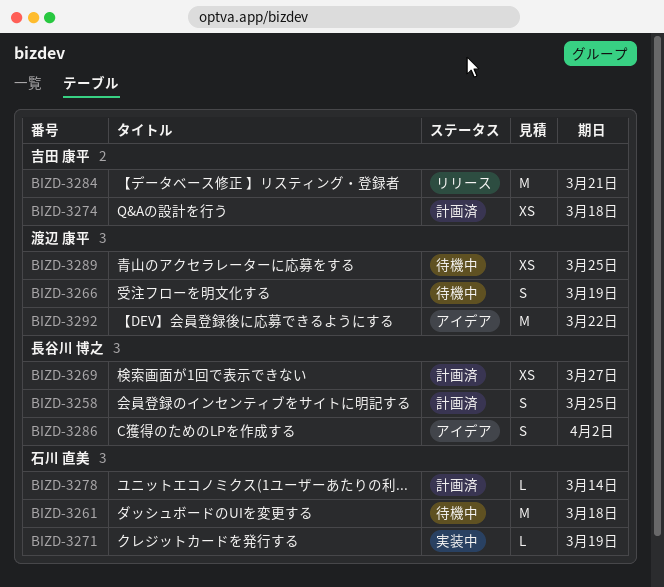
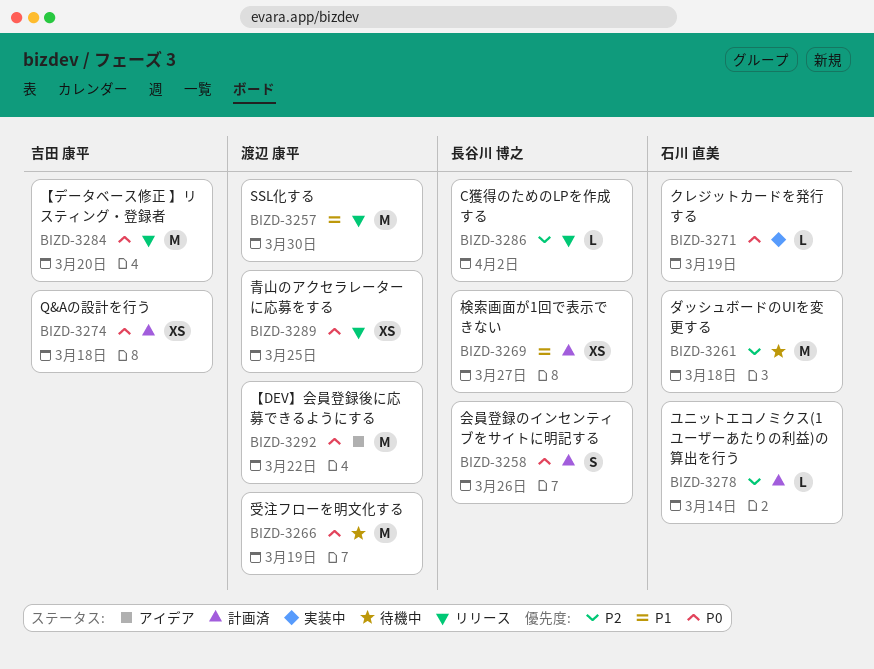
BIZD-3257: none -> present
BIZD-3258, due: Mar 25 -> Mar 26
BIZD-3266, estimate: S -> M
BIZD-3284, due: Mar 21 -> Mar 20
BIZD-3286, status: アイデア -> リリース
BIZD-3286, estimate: S -> L
BIZD-3289, status: 待機中 -> リリース

